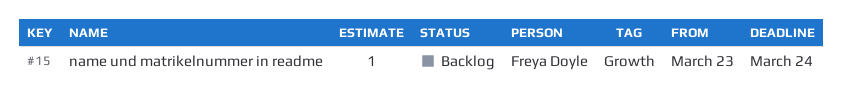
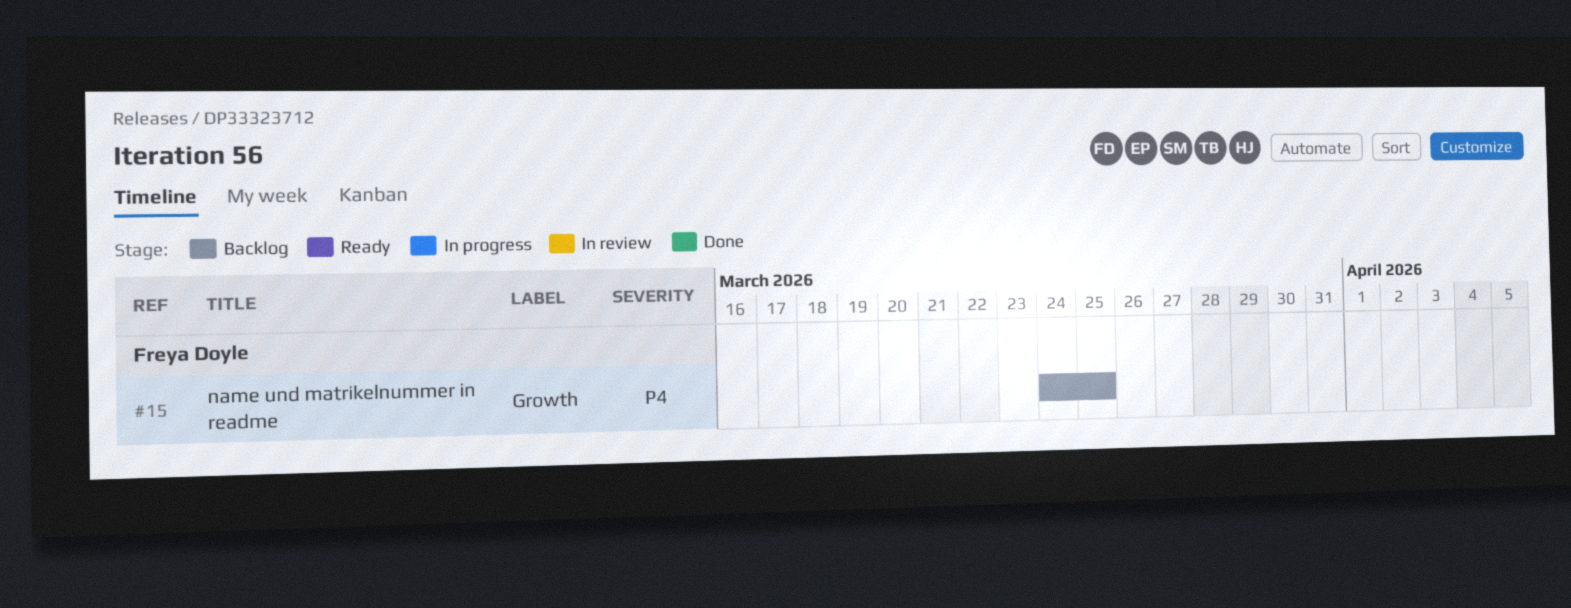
#15, start: Mar 23 -> Mar 24
#15, due: Mar 24 -> Mar 25

